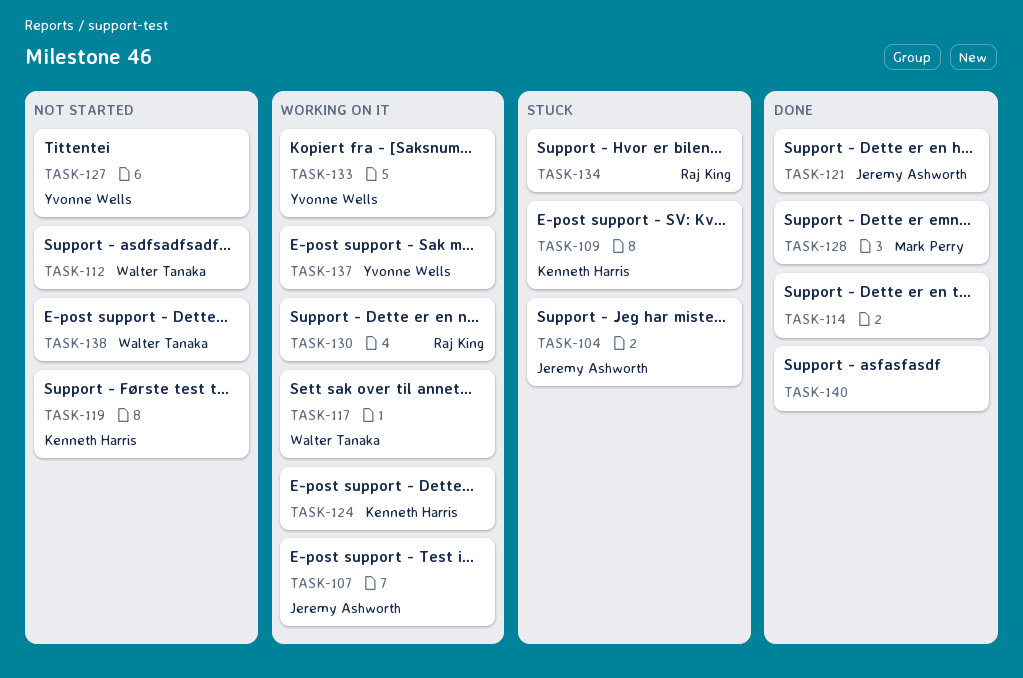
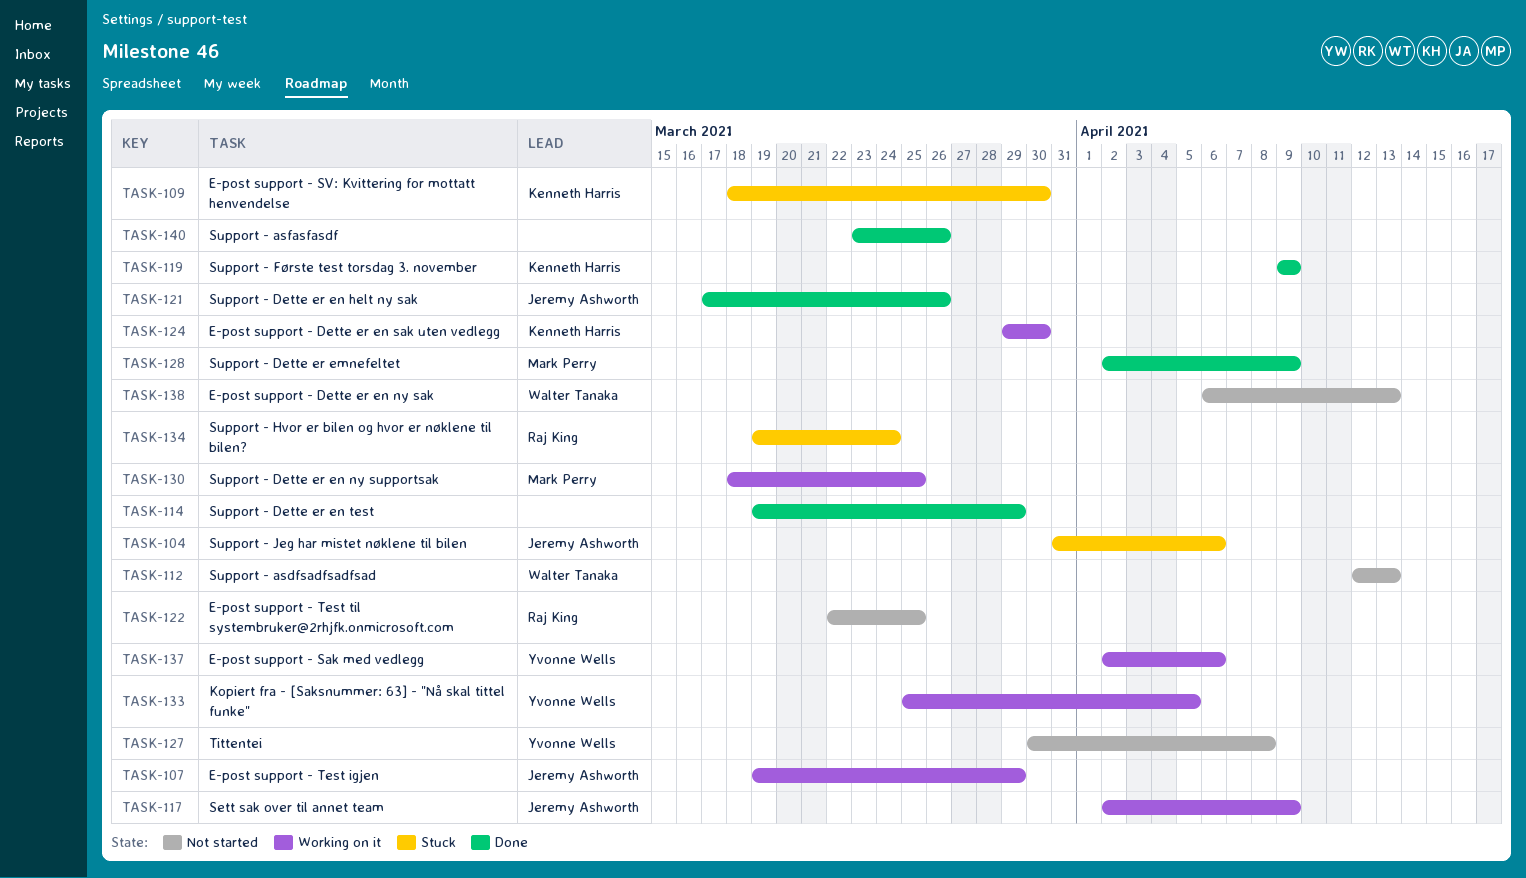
TASK-117, owner: Walter Tanaka -> Jeremy Ashworth
TASK-119, status: Not started -> Done
TASK-122: none -> present
TASK-130, owner: Raj King -> Mark Perry

